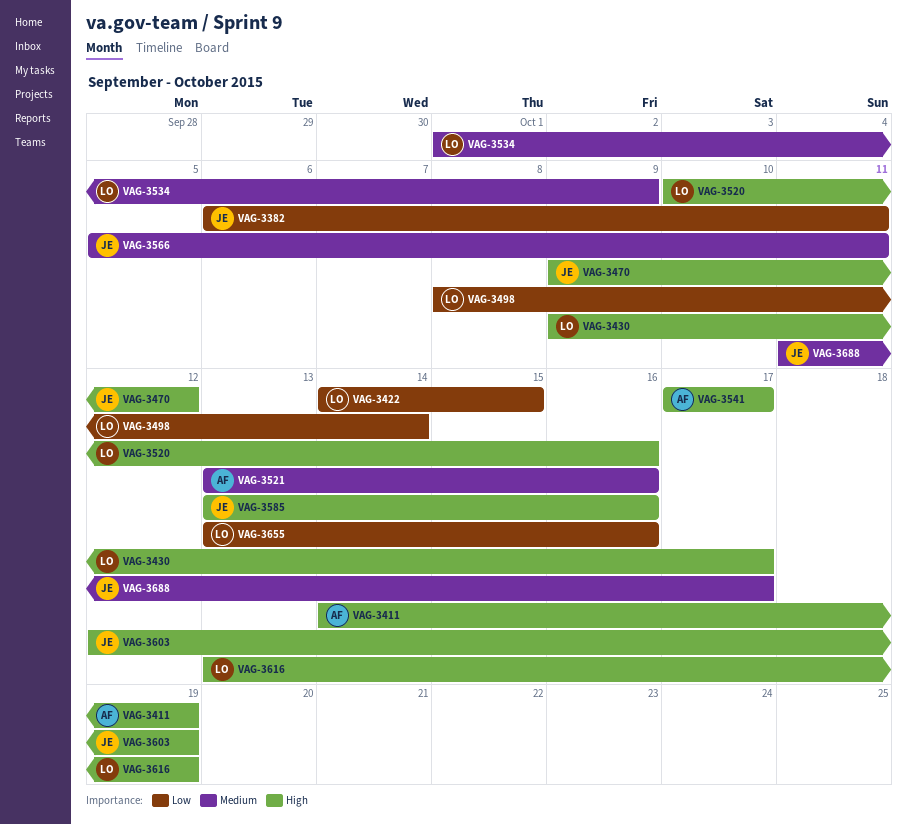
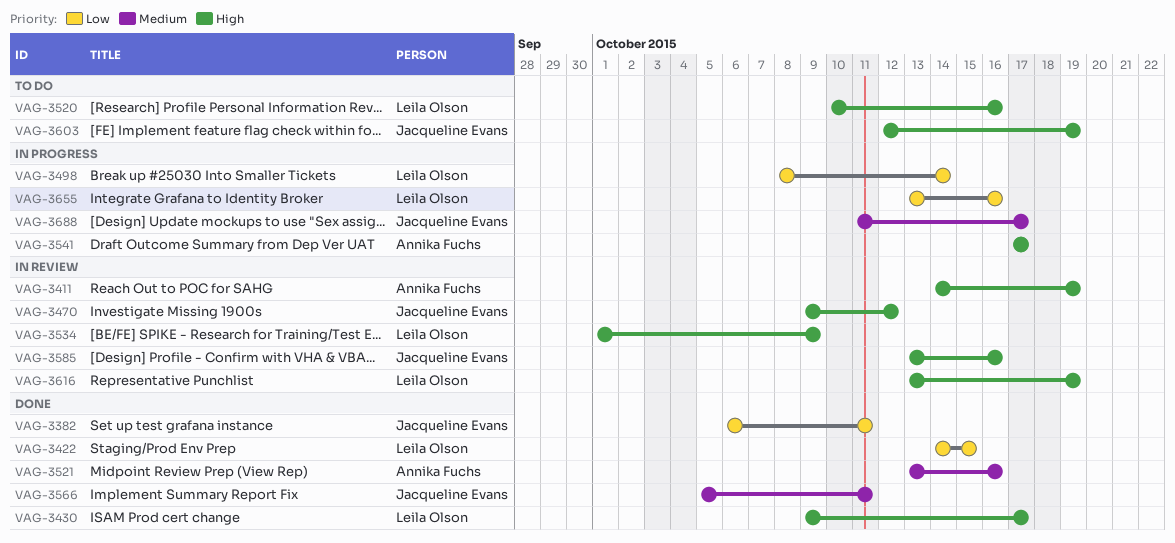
VAG-3534, priority: Medium -> High

